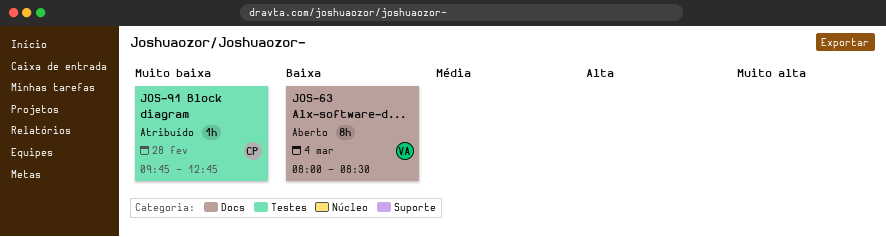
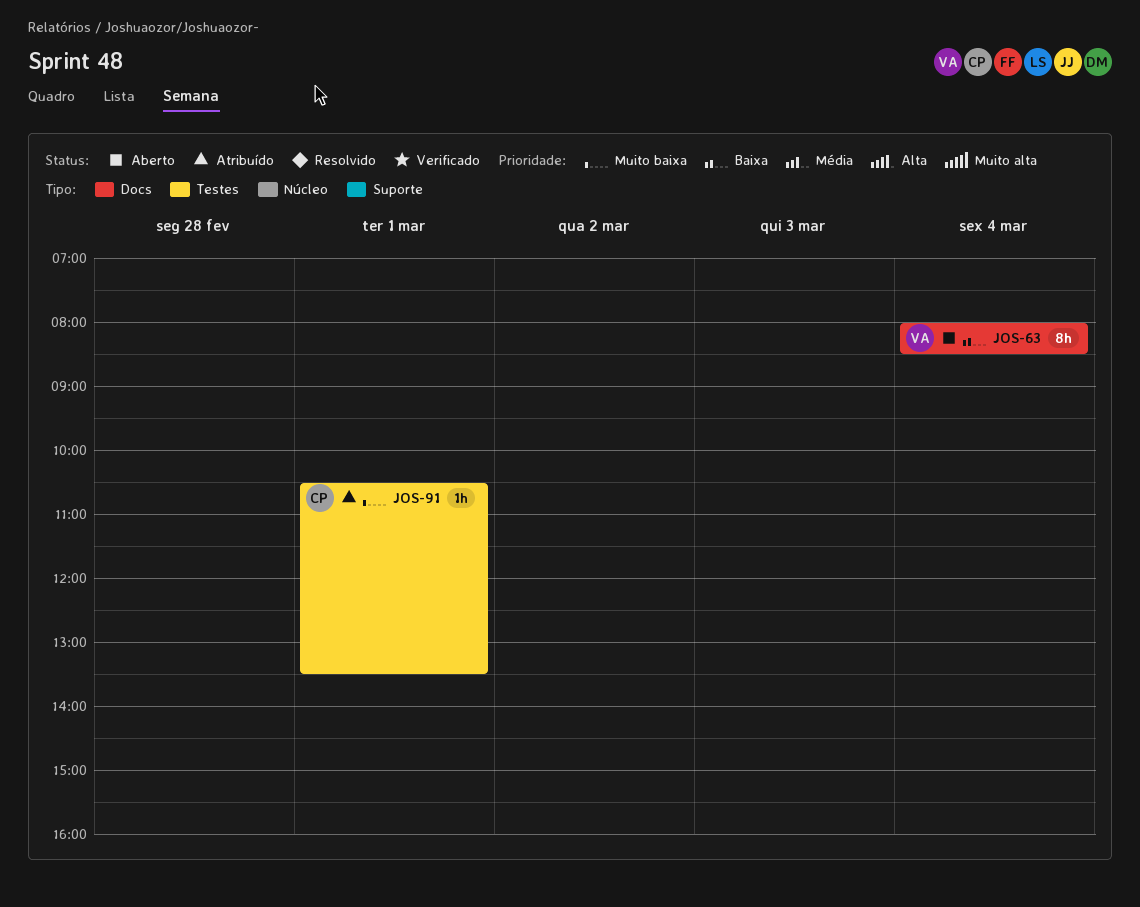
JOS-91, day: Feb 28 -> Mar 1
JOS-91, begins: 09:45 -> 10:30
JOS-91, ends: 12:45 -> 13:30

